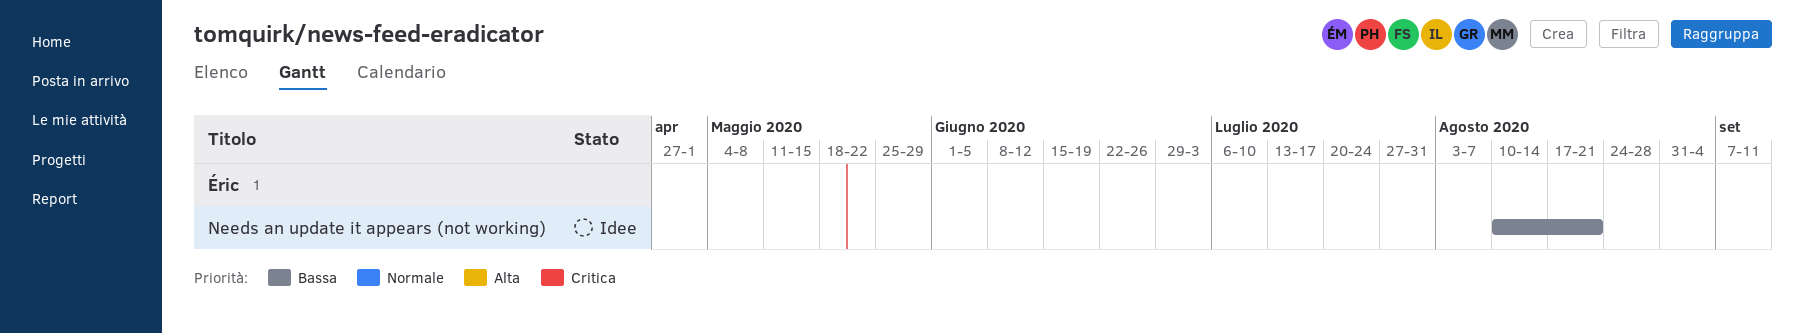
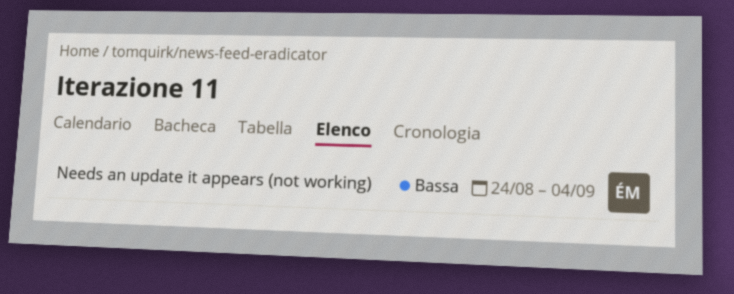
Needs an update it appears (not working), start: Aug 10 -> Aug 24
Needs an update it appears (not working), due: Aug 21 -> Sep 4

